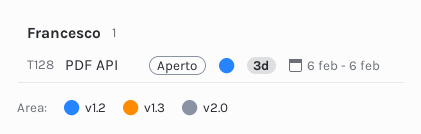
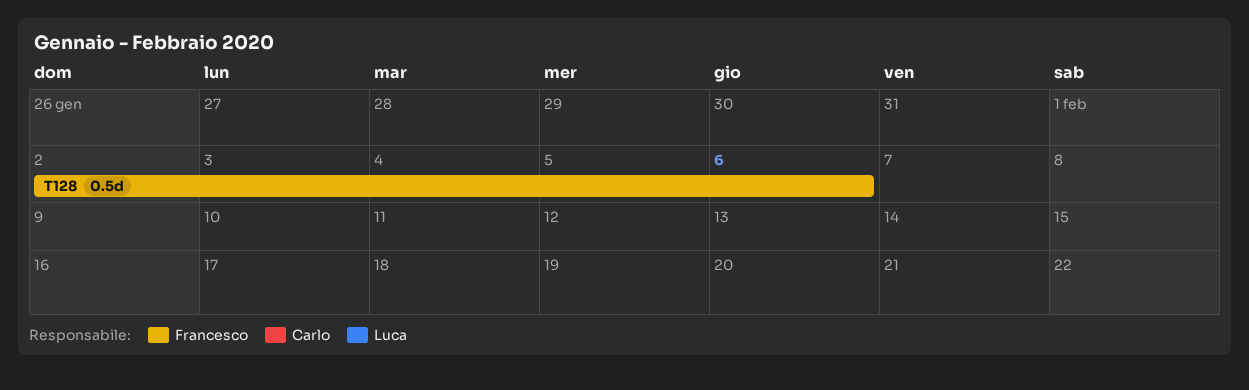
T128, estimate: 3d -> 0.5d
T128, start: Feb 6 -> Feb 2

